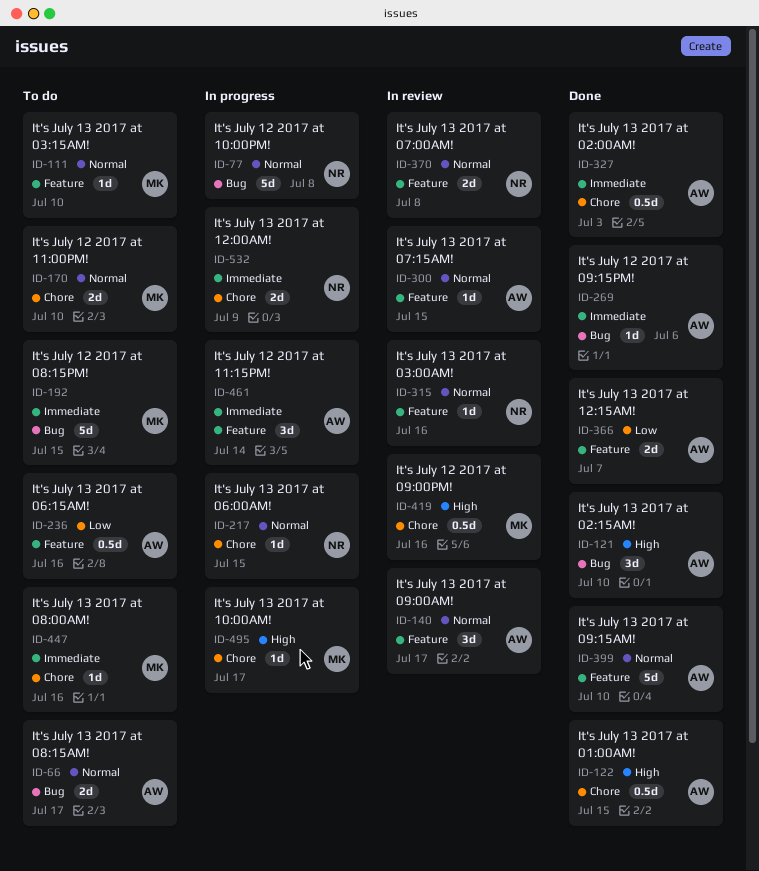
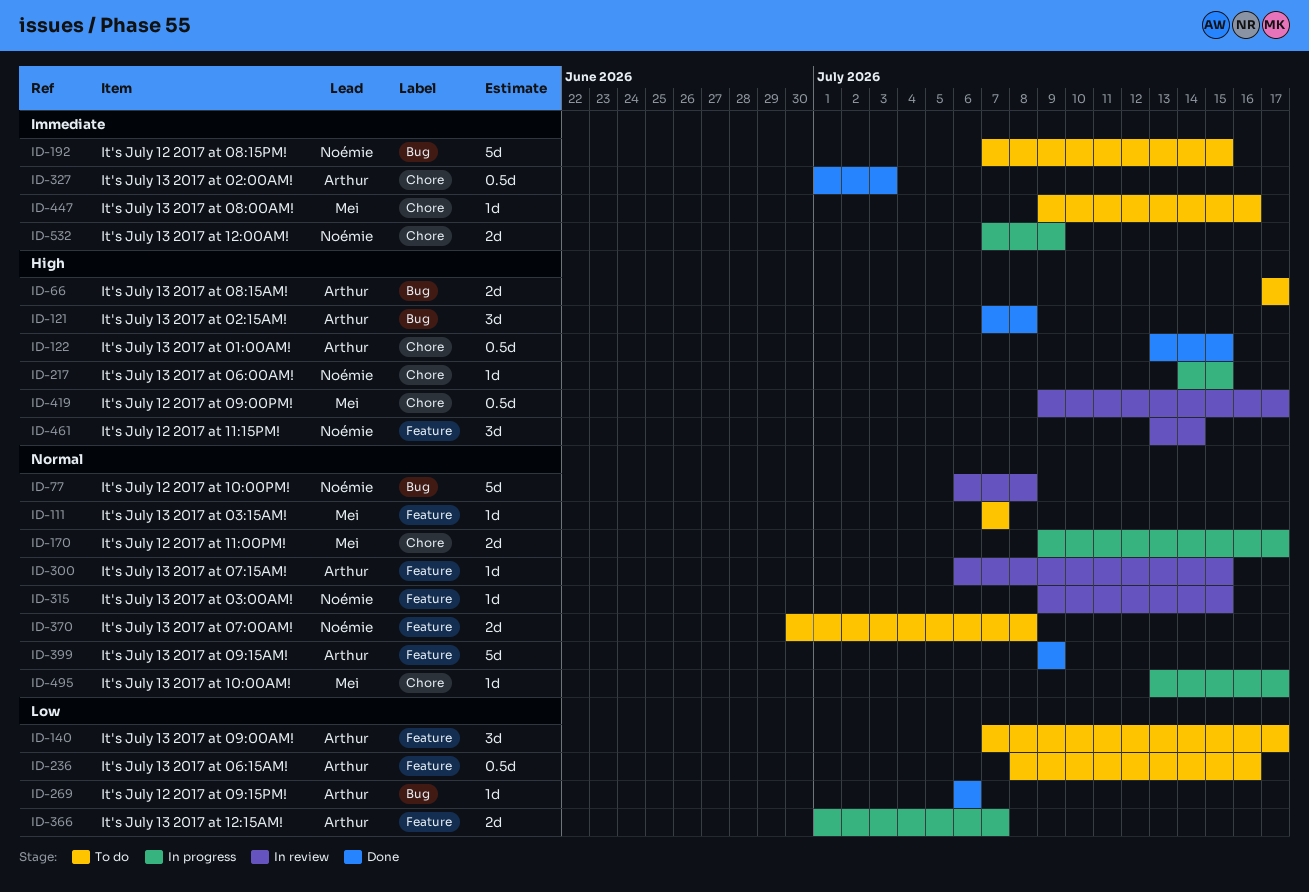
ID-66, priority: Normal -> High
ID-77, status: In progress -> In review
ID-111, due: Jul 10 -> Jul 7
ID-121, due: Jul 10 -> Jul 8
ID-140, status: In review -> To do
ID-140, priority: Normal -> Low
ID-170, status: To do -> In progress
ID-170, due: Jul 10 -> Jul 17
ID-192, owner: Mei -> Noémie
ID-217, priority: Normal -> High
ID-269, priority: Immediate -> Low
ID-315, due: Jul 16 -> Jul 15
ID-366, status: Done -> In progress
ID-370, status: In review -> To do
ID-399, due: Jul 10 -> Jul 9
ID-419, due: Jul 16 -> Jul 17
ID-461, status: In progress -> In review
ID-461, owner: Arthur -> Noémie
ID-461, priority: Immediate -> High
ID-495, priority: High -> Normal

